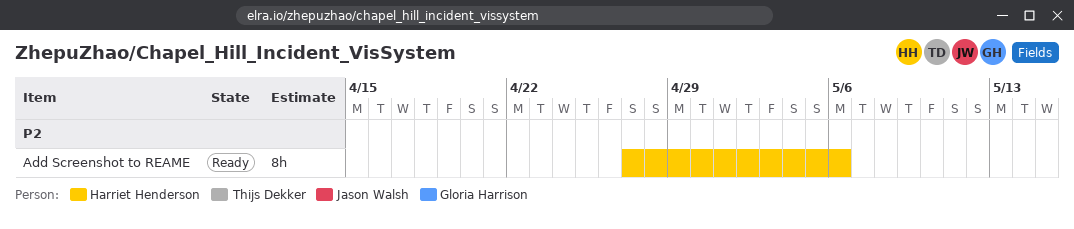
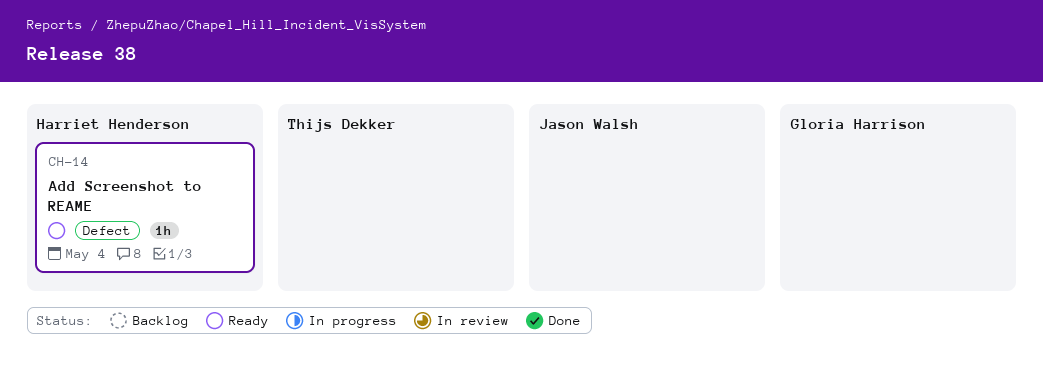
Add Screenshot to REAME, estimate: 8h -> 1h
Add Screenshot to REAME, due: May 6 -> May 4

